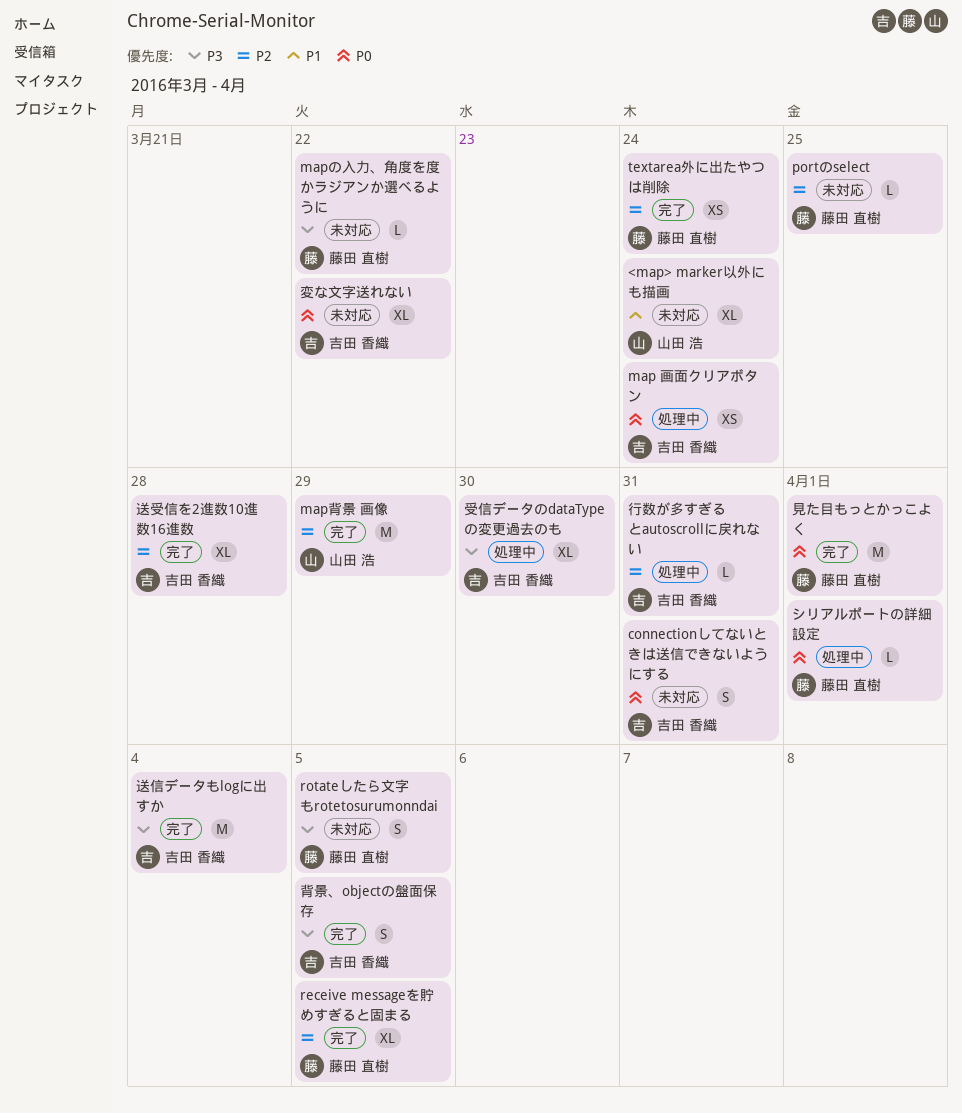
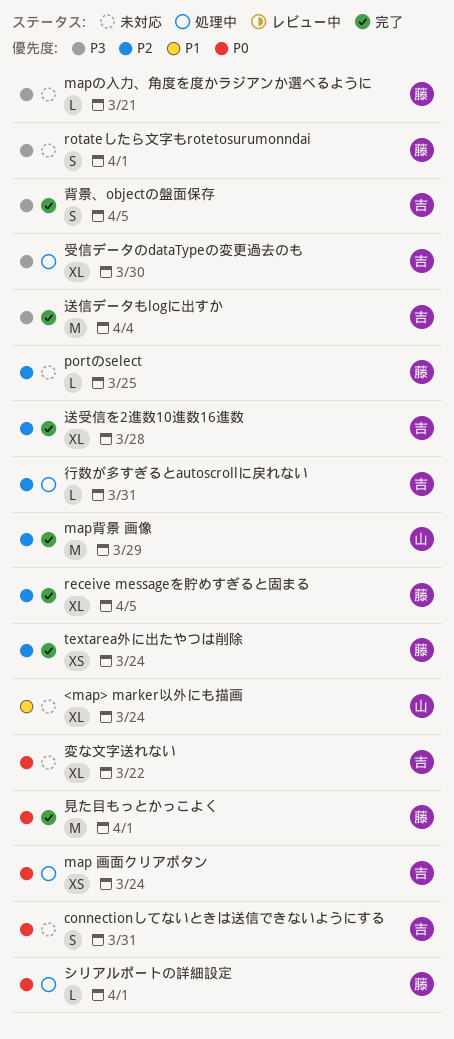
mapの入力、角度を度かラジアンか選べるように, due: Mar 22 -> Mar 21
rotateしたら文字もrotetosurumonndai, due: Apr 5 -> Apr 1

